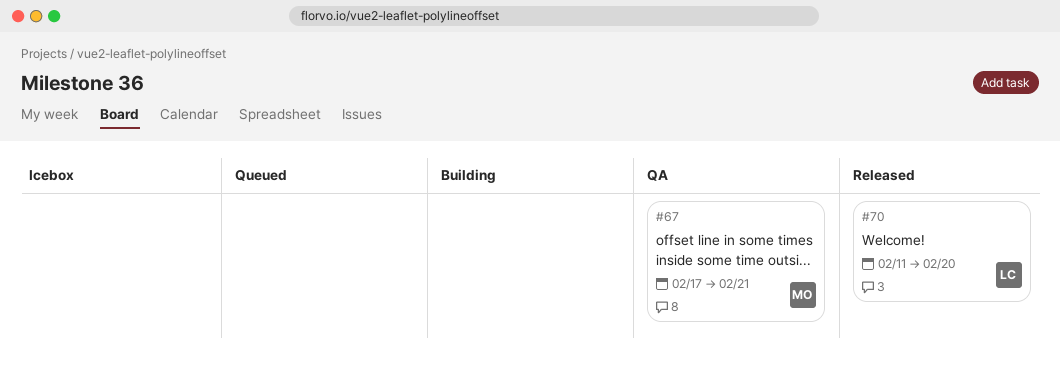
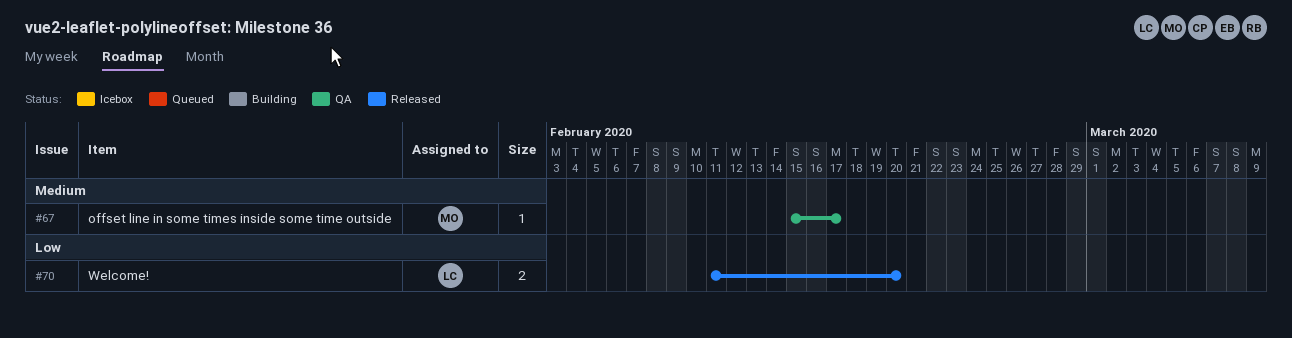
#67, start: Feb 17 -> Feb 15
#67, due: Feb 21 -> Feb 17

